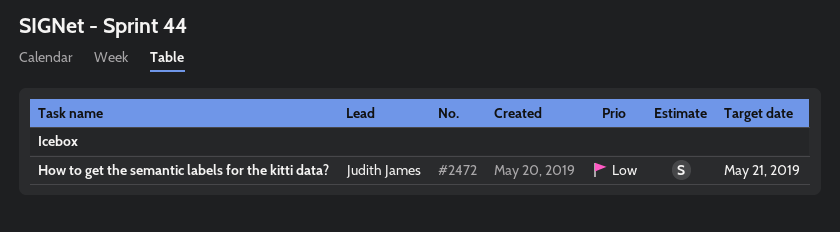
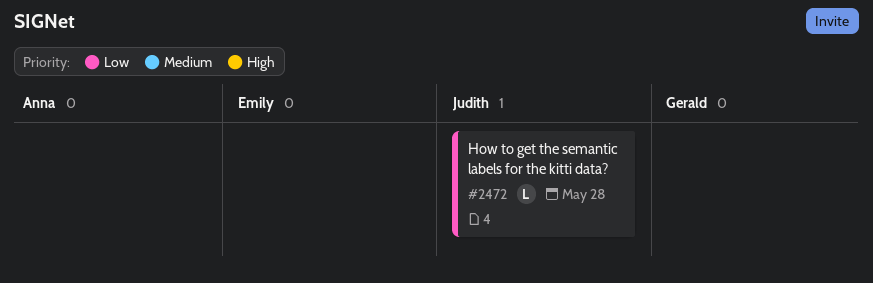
#2472, estimate: S -> L
#2472, due: May 21 -> May 28

